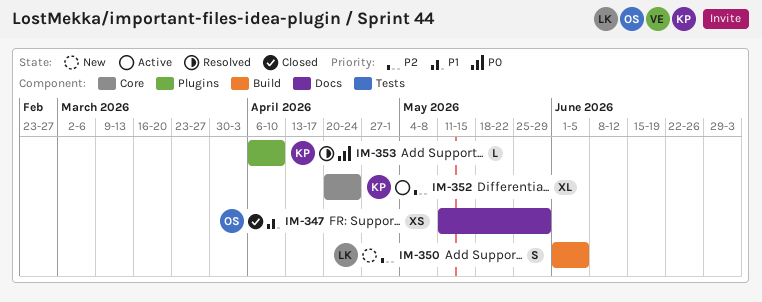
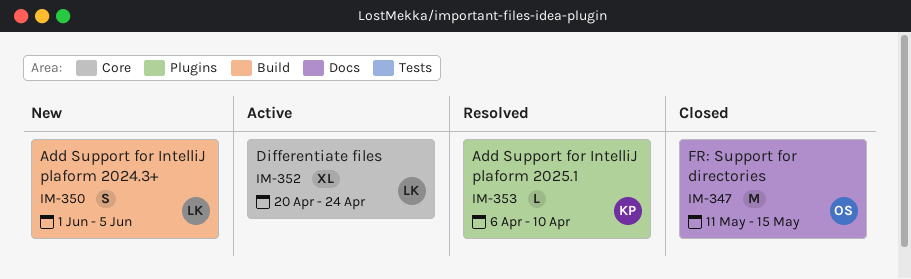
IM-347, estimate: XS -> M
IM-347, due: May 29 -> May 15
IM-352, owner: KP -> LK

